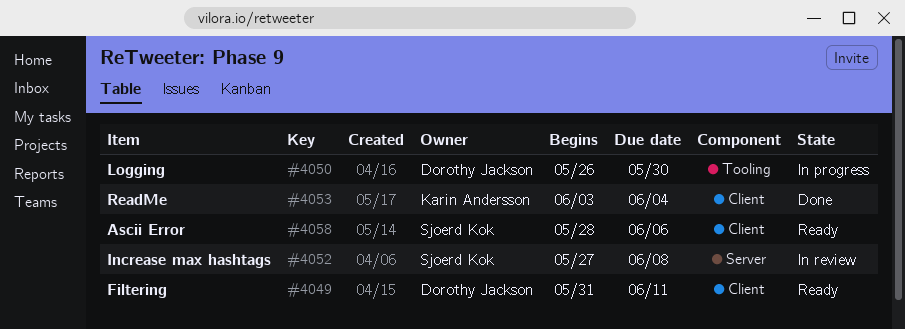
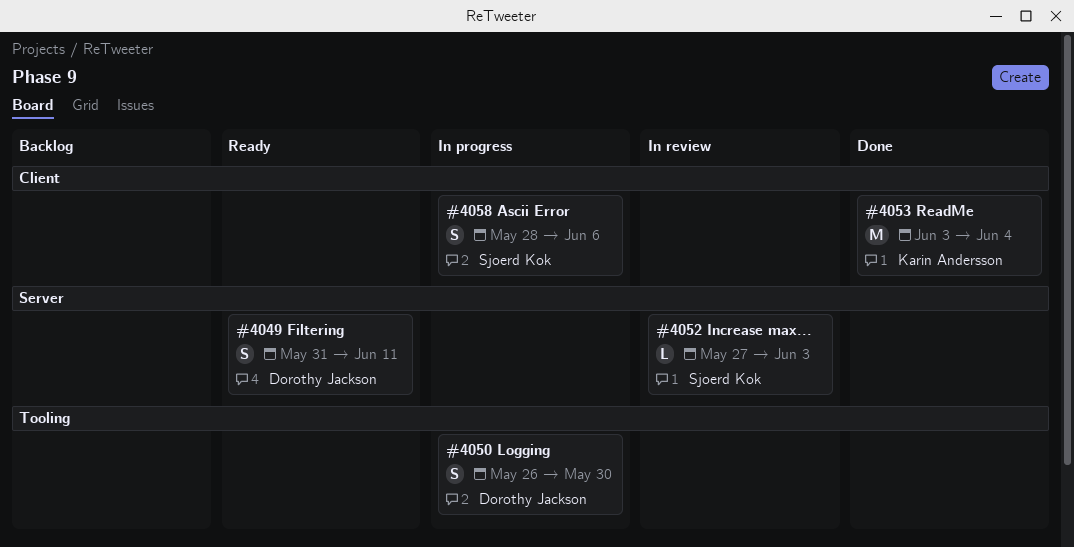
#4049, label: Client -> Server
#4052, due: Jun 8 -> Jun 3
#4058, status: Ready -> In progress

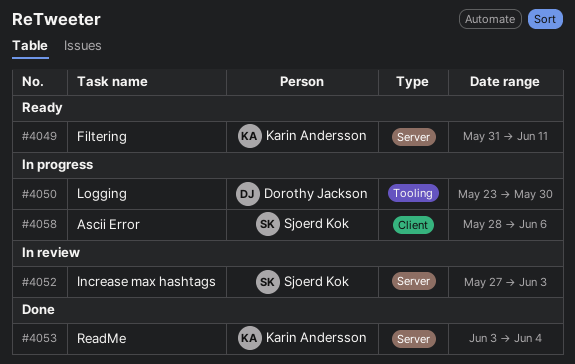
#4049, owner: Dorothy Jackson -> Karin Andersson
#4050, start: May 26 -> May 23
#4053, label: Client -> Server

